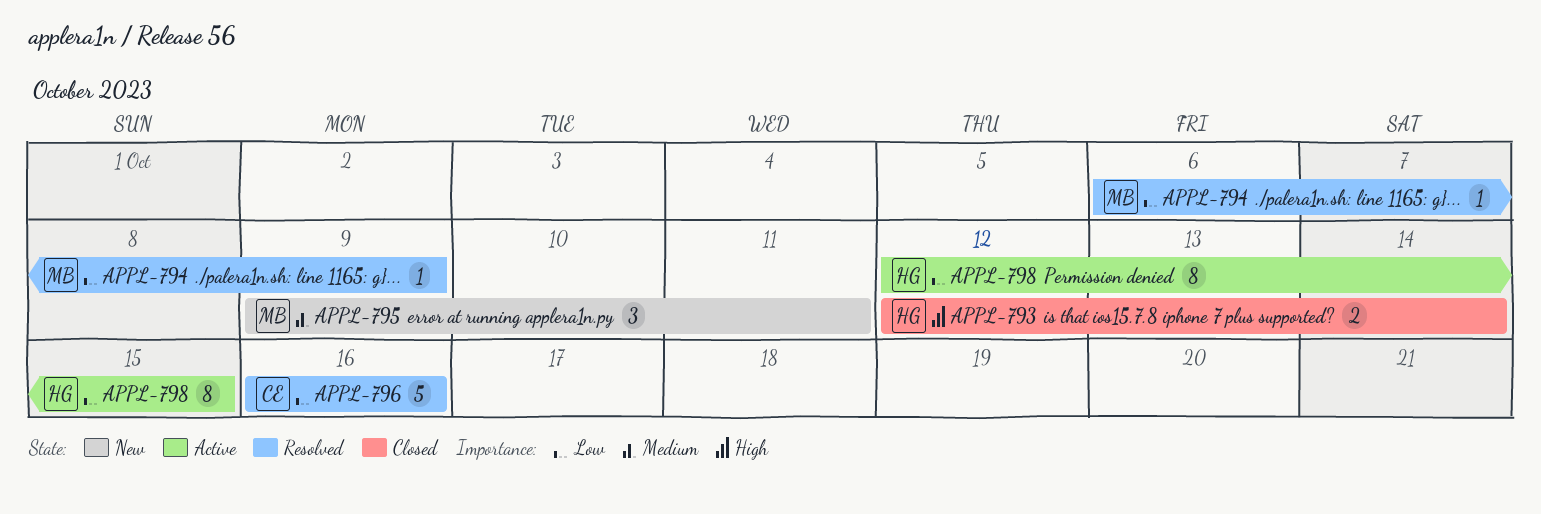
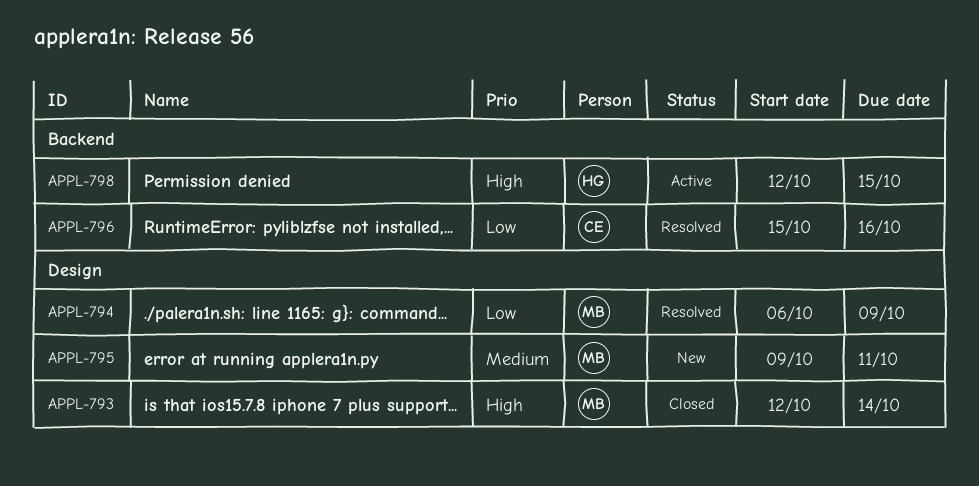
APPL-793, owner: HG -> MB
APPL-796, start: Oct 16 -> Oct 15
APPL-798, priority: Low -> High

